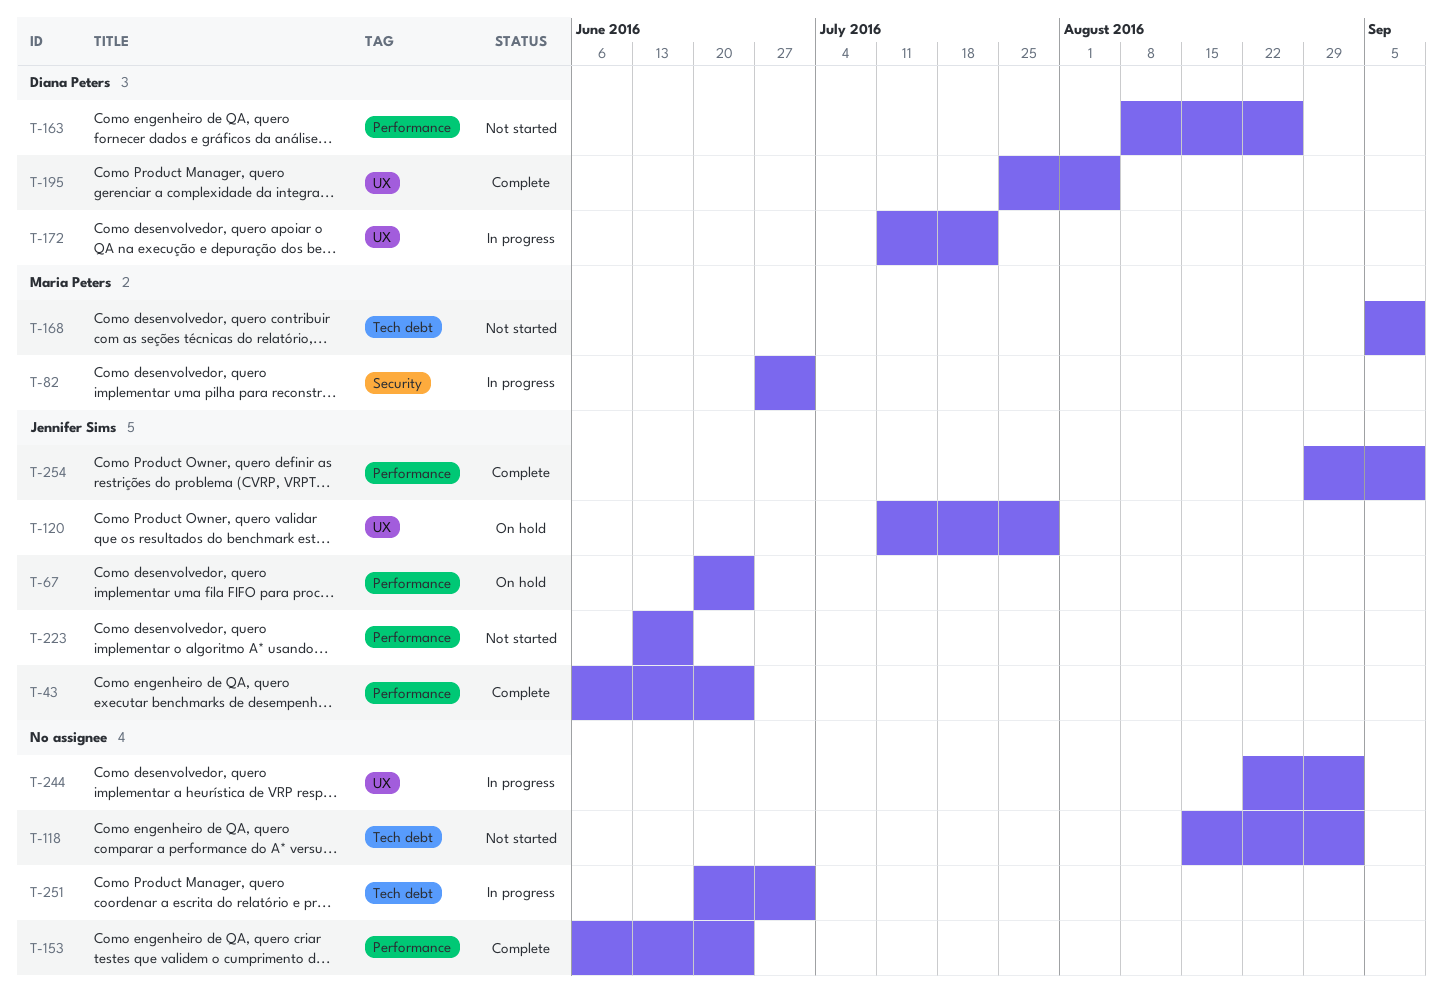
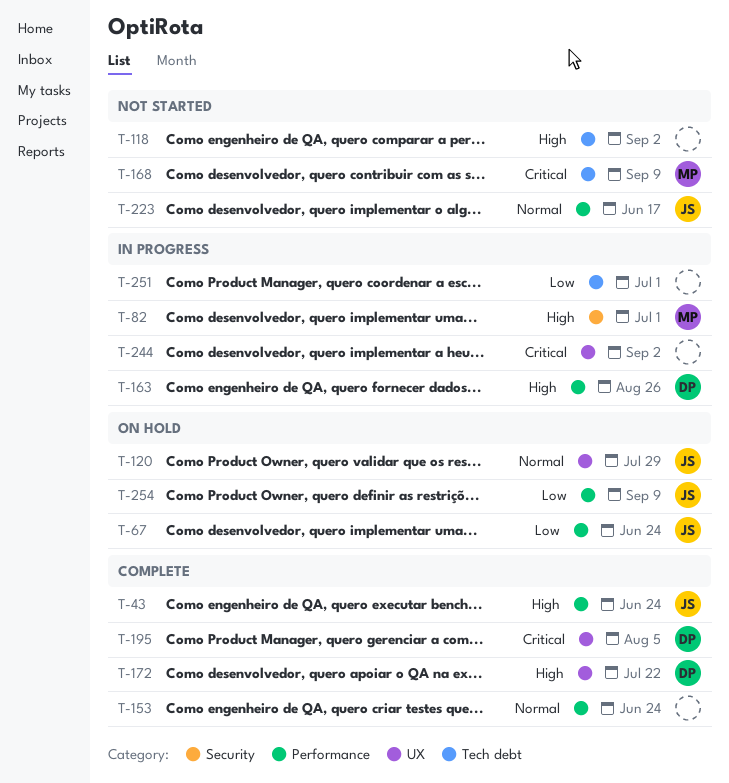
T-163, status: Not started -> In progress
T-172, status: In progress -> Complete
T-254, status: Complete -> On hold

